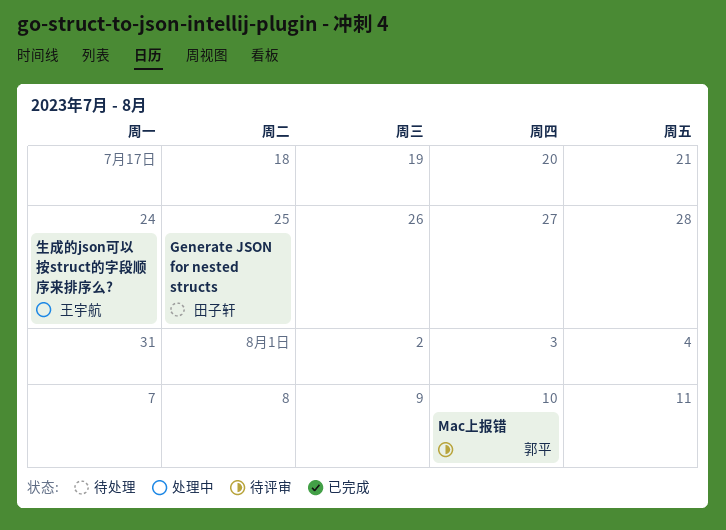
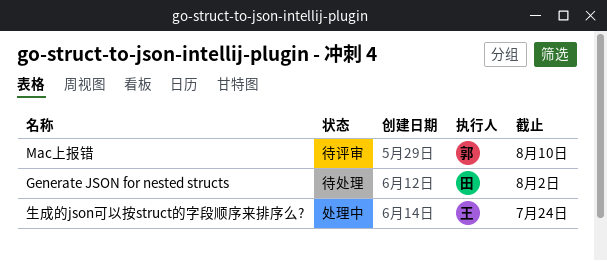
Generate JSON for nested structs, due: Jul 25 -> Aug 2

